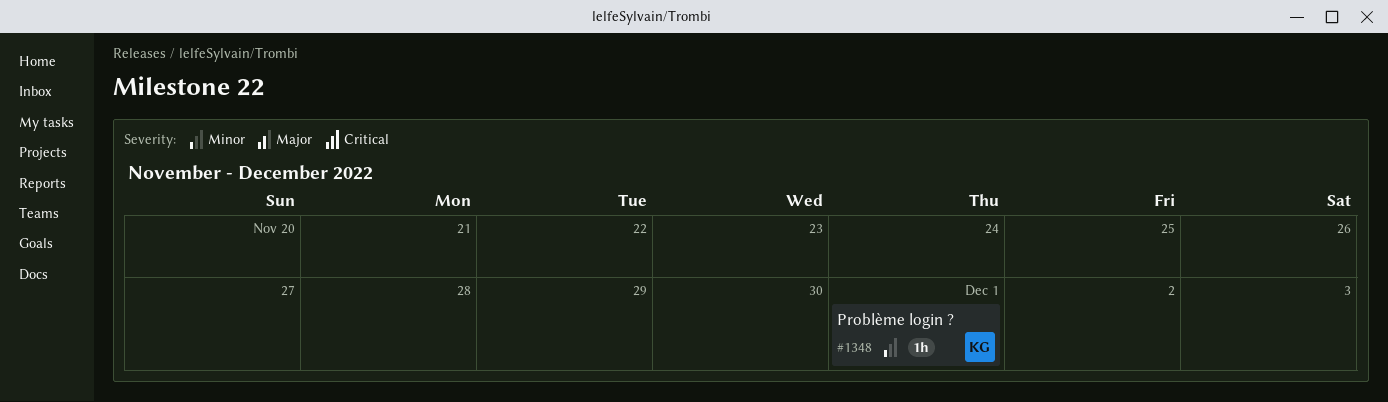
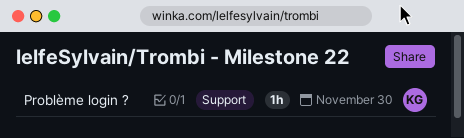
Problème login ?, due: Dec 1 -> Nov 30

